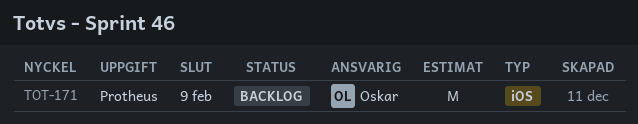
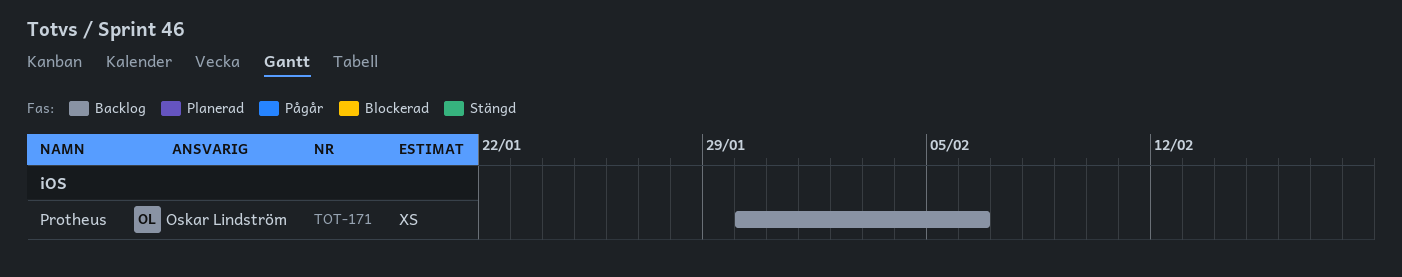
TOT-171, estimate: M -> XS
TOT-171, due: Feb 9 -> Feb 6

